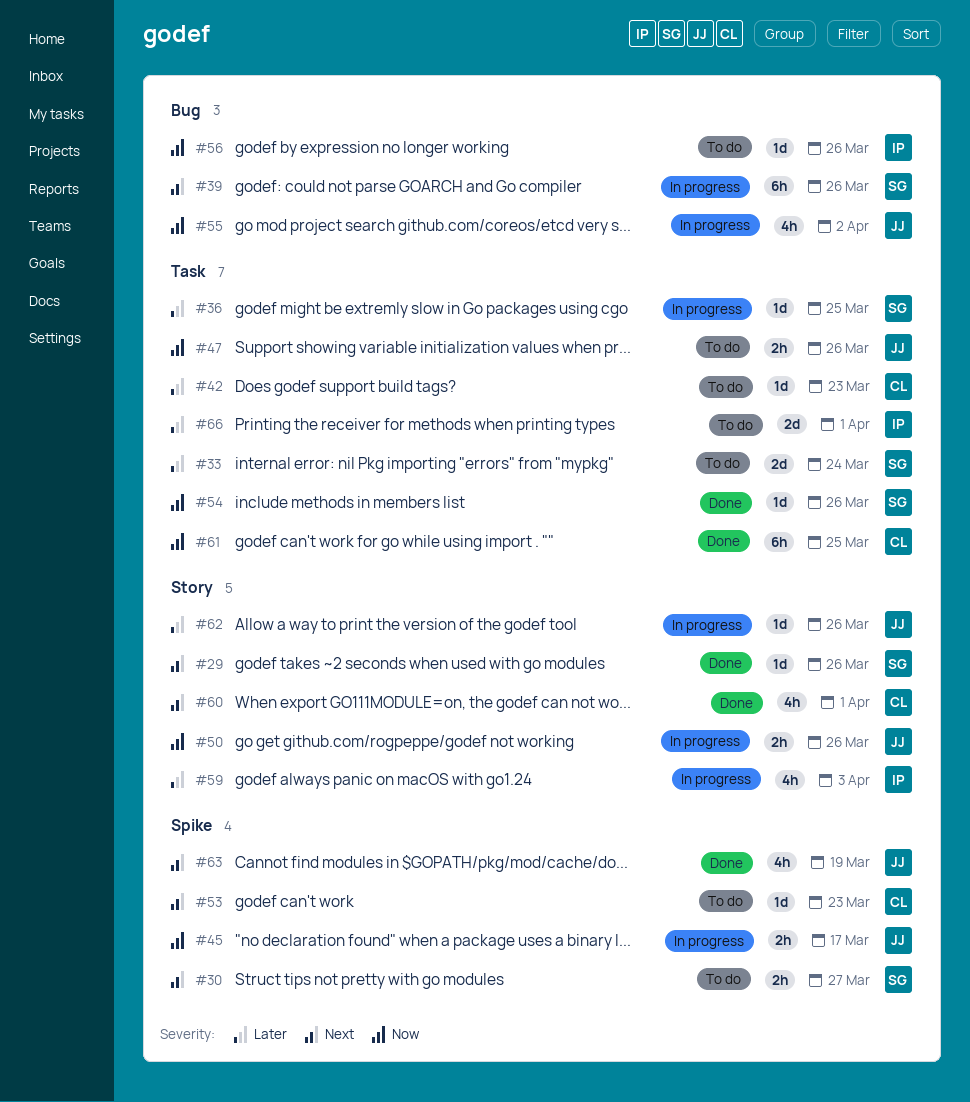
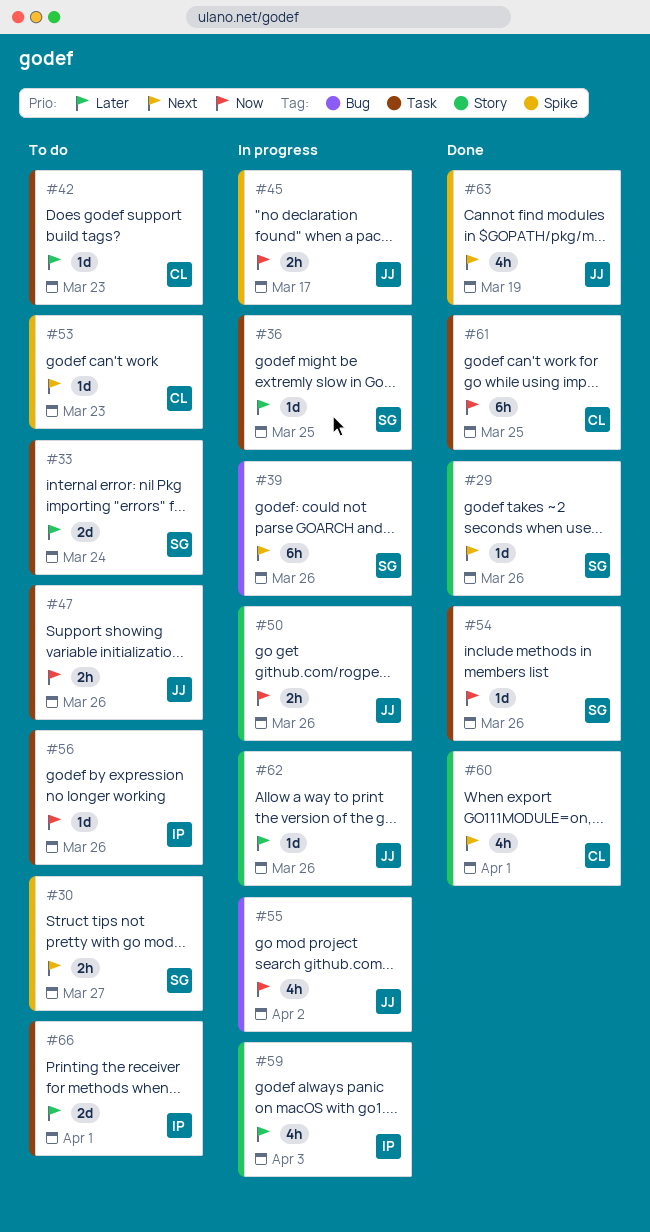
#56, label: Bug -> Task

